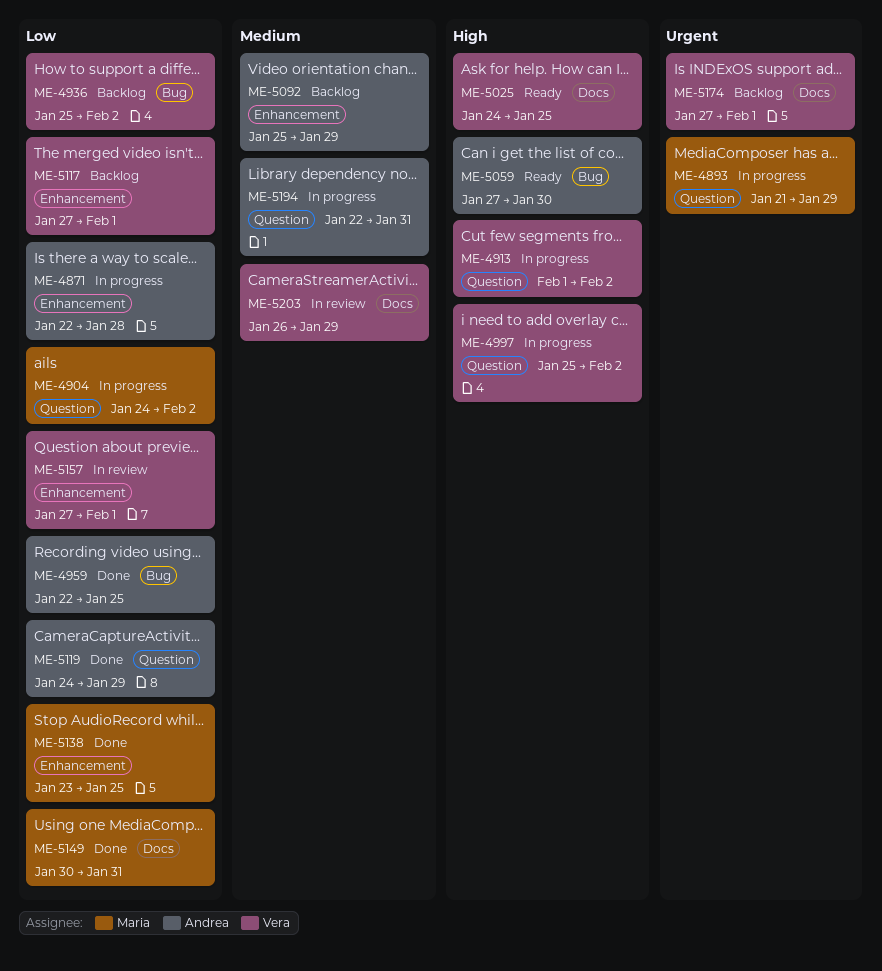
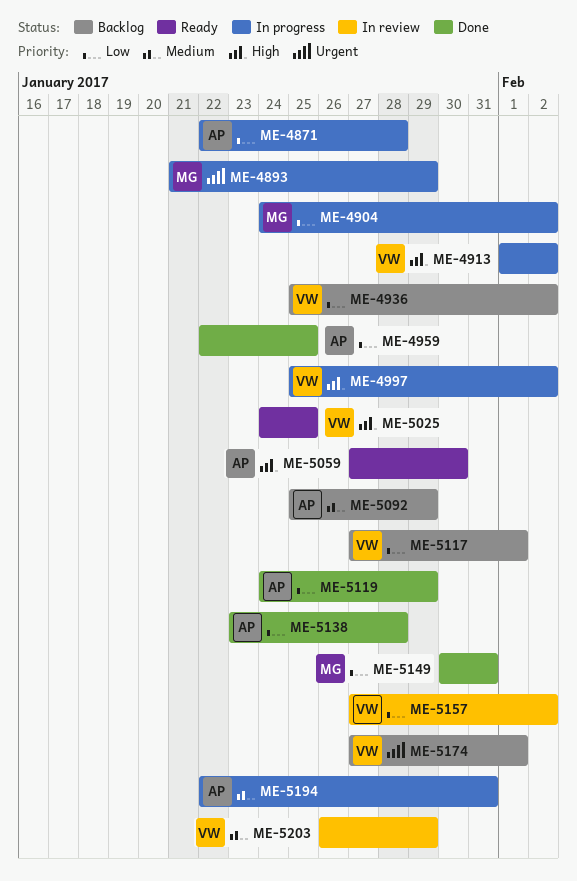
ME-5138, owner: Maria -> Andrea
ME-5138, due: Jan 25 -> Jan 28
ME-5157, due: Feb 1 -> Feb 2

